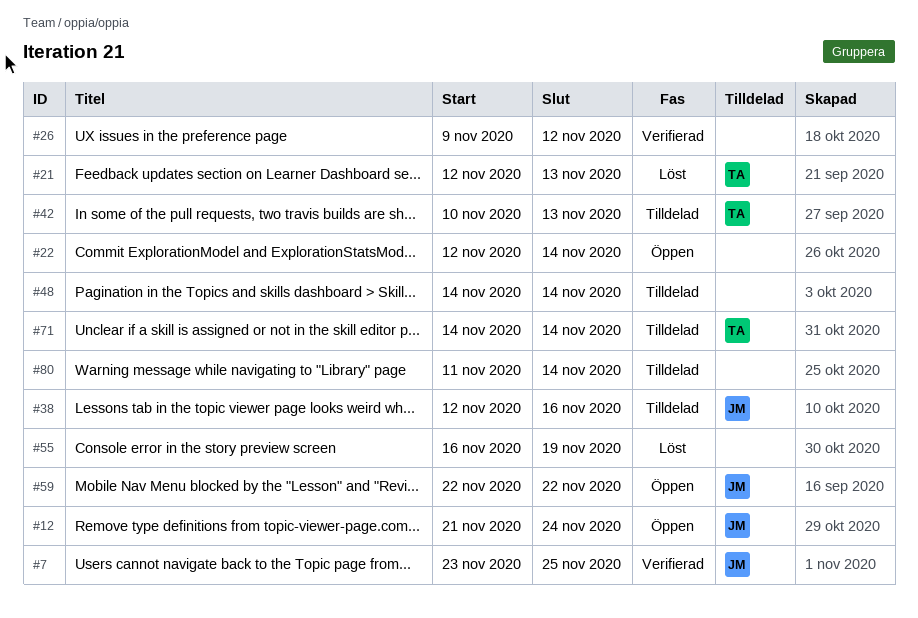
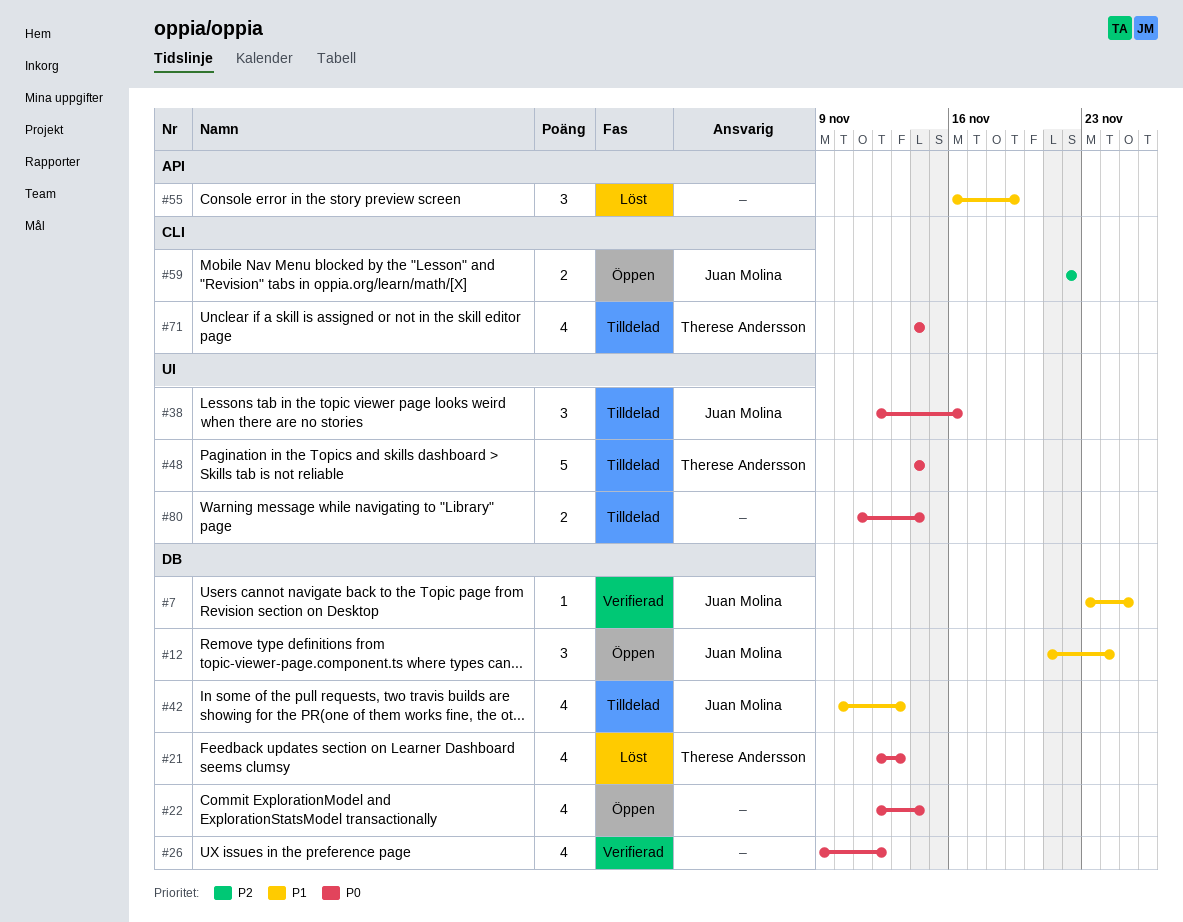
#42, owner: Therese Andersson -> Juan Molina
#48, owner: none -> Therese Andersson

